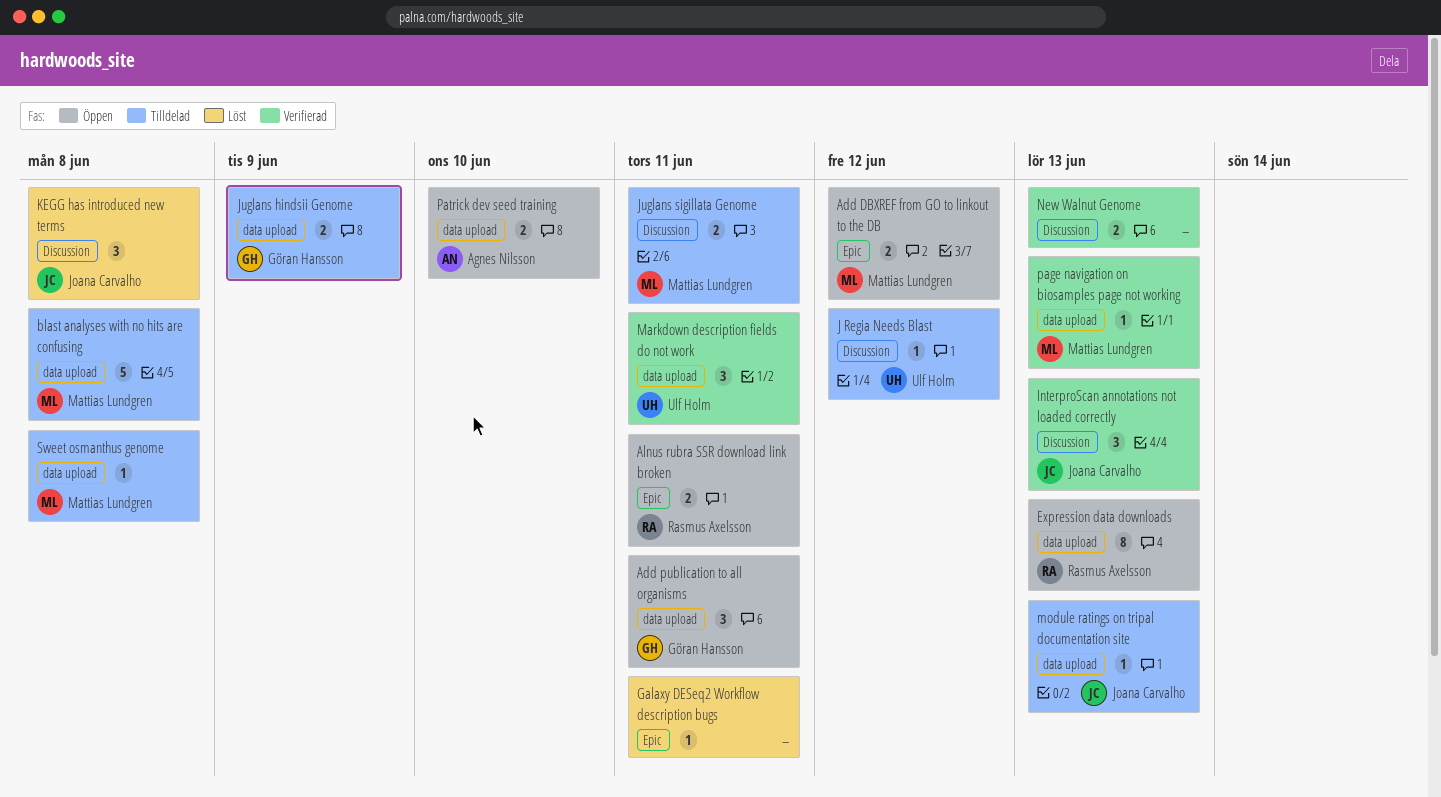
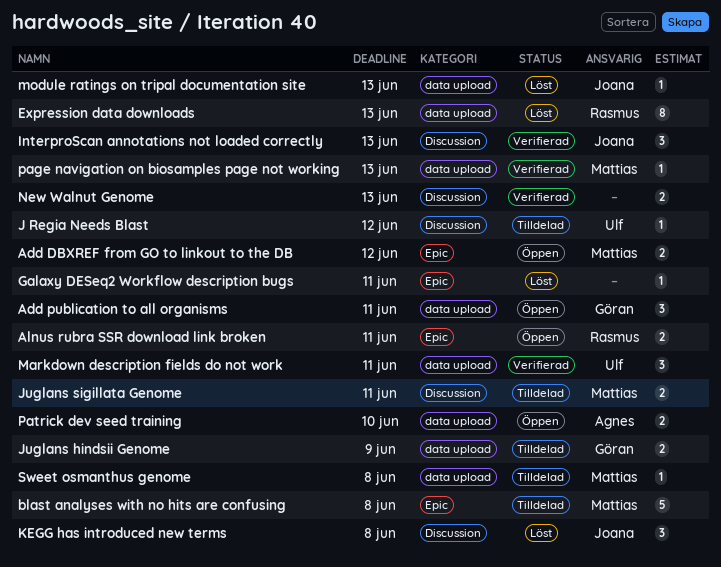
blast analyses with no hits are confusing, label: data upload -> Epic
Expression data downloads, status: Öppen -> Löst
module ratings on tripal documentation site, status: Tilldelad -> Löst

